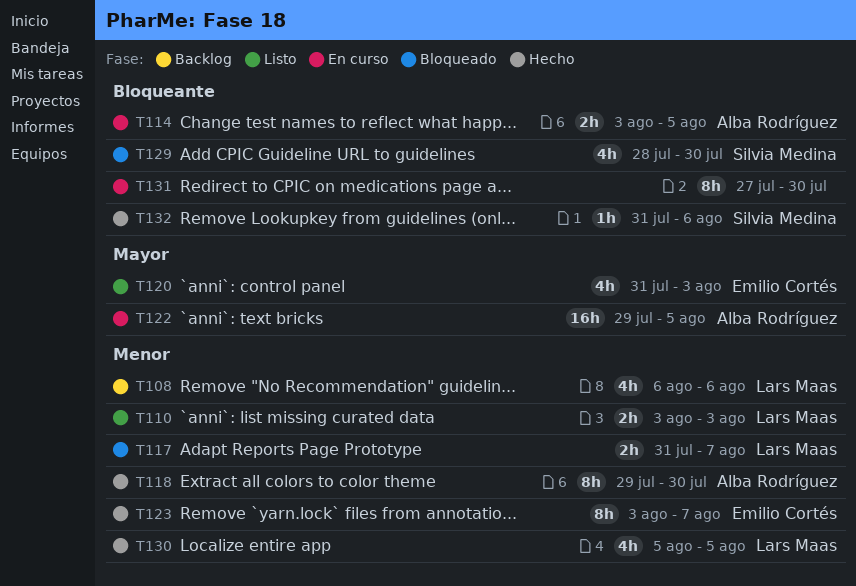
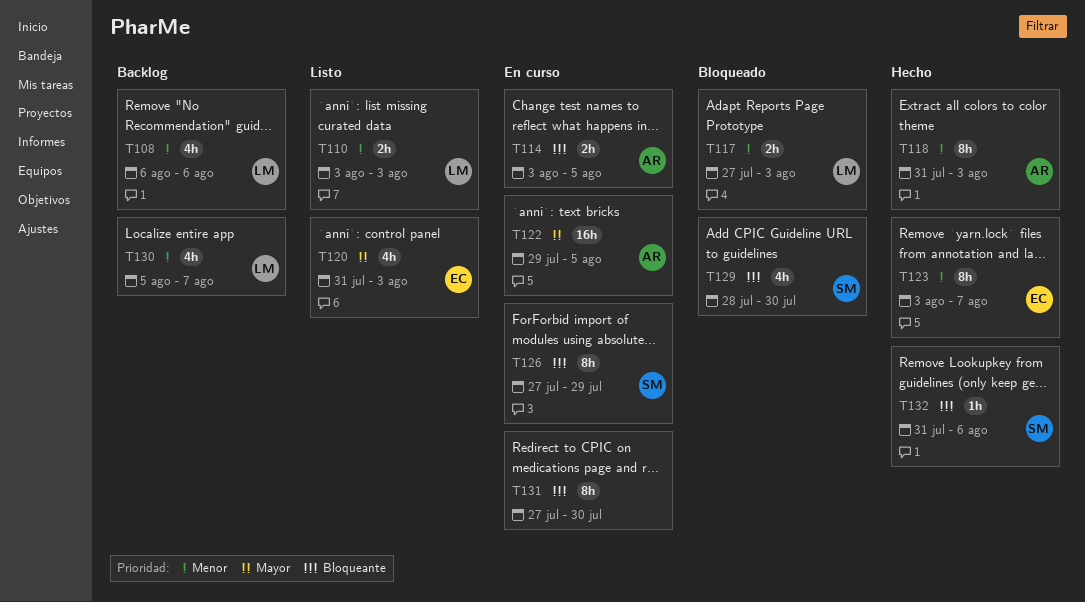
T117, start: Jul 31 -> Jul 27
T117, due: Aug 7 -> Aug 3
T118, start: Jul 29 -> Jul 31
T118, due: Jul 30 -> Aug 3
T126: none -> present
T130, status: Hecho -> Backlog
T130, due: Aug 5 -> Aug 7

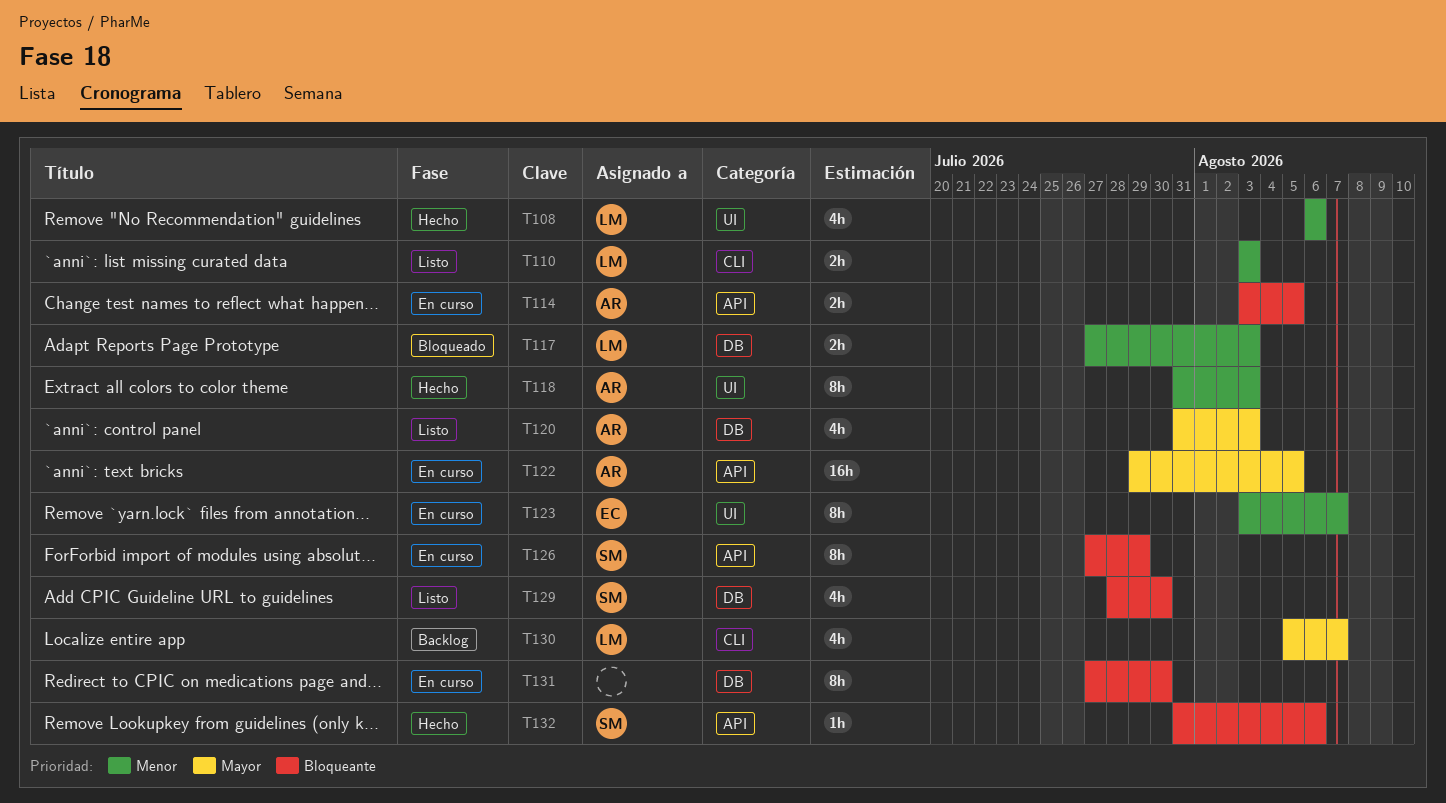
T108, status: Backlog -> Hecho
T120, owner: EC -> AR
T123, status: Hecho -> En curso
T129, status: Bloqueado -> Listo
T130, priority: Menor -> Mayor

